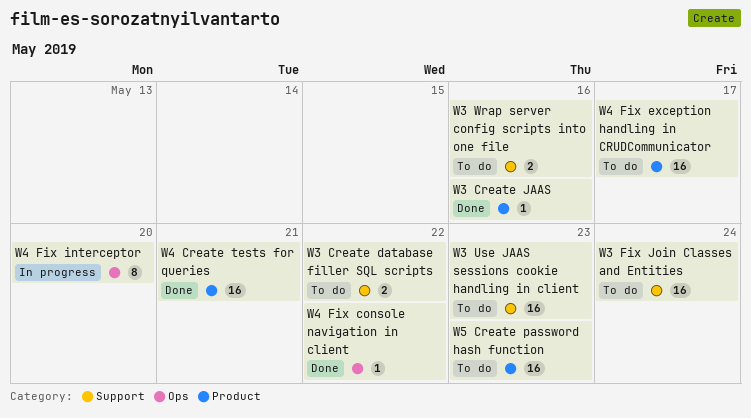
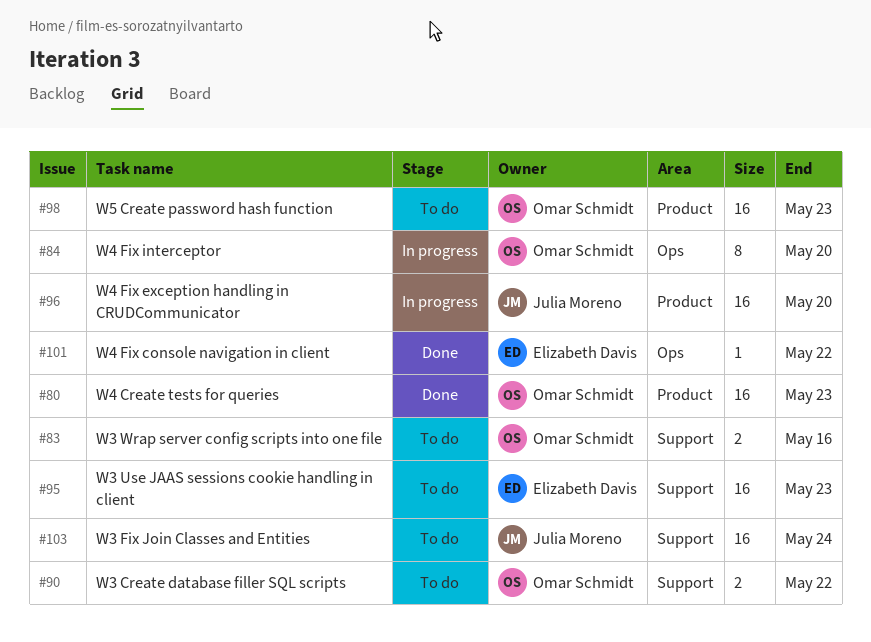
W3 Create JAAS: present -> none
W4 Create tests for queries, due: May 21 -> May 23
W4 Fix exception handling in CRUDCommunicator, status: To do -> In progress
W4 Fix exception handling in CRUDCommunicator, due: May 17 -> May 20

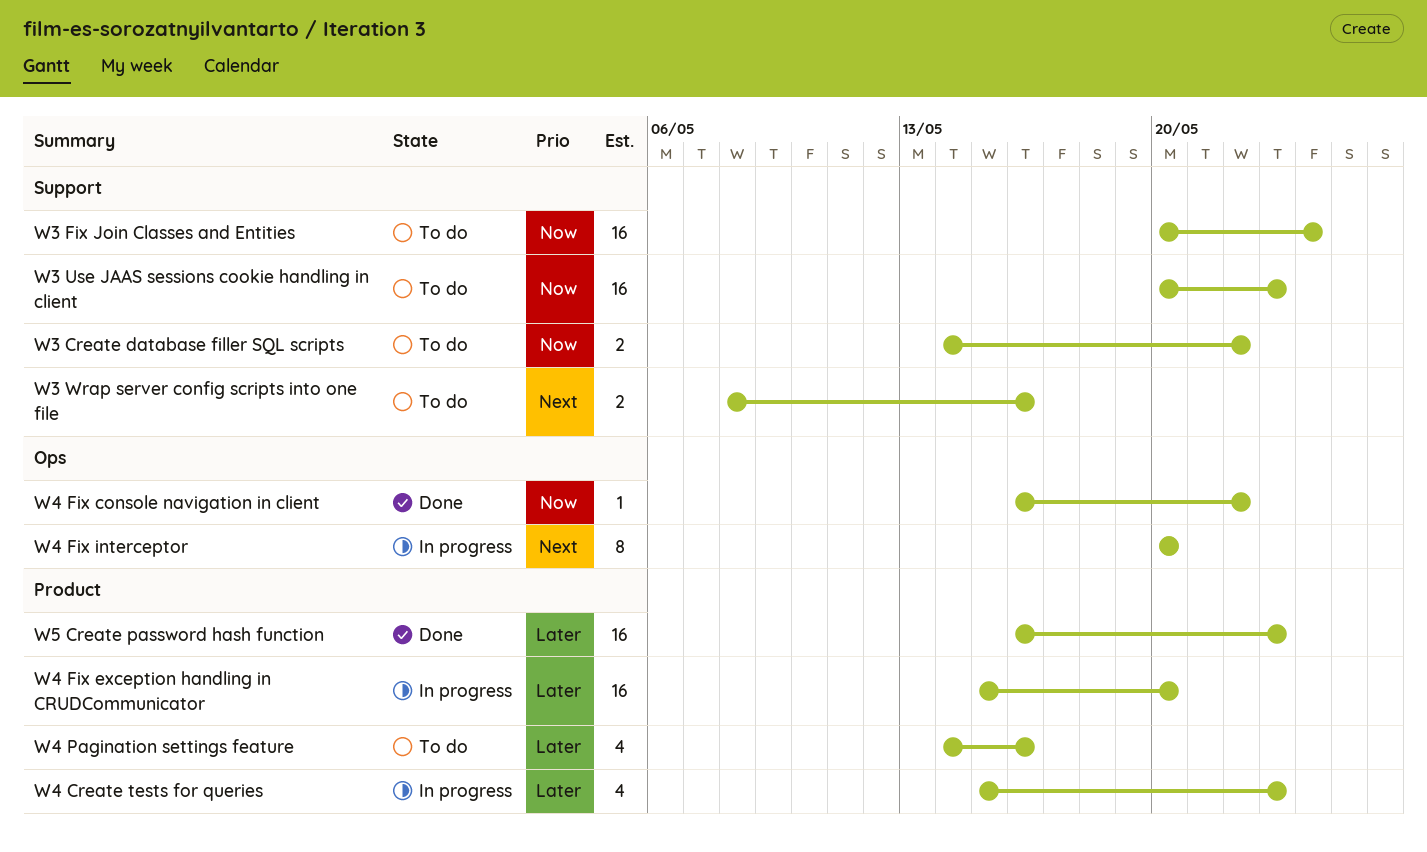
W4 Create tests for queries, status: Done -> In progress
W4 Create tests for queries, estimate: 16 -> 4
W4 Pagination settings feature: none -> present
W5 Create password hash function, status: To do -> Done

